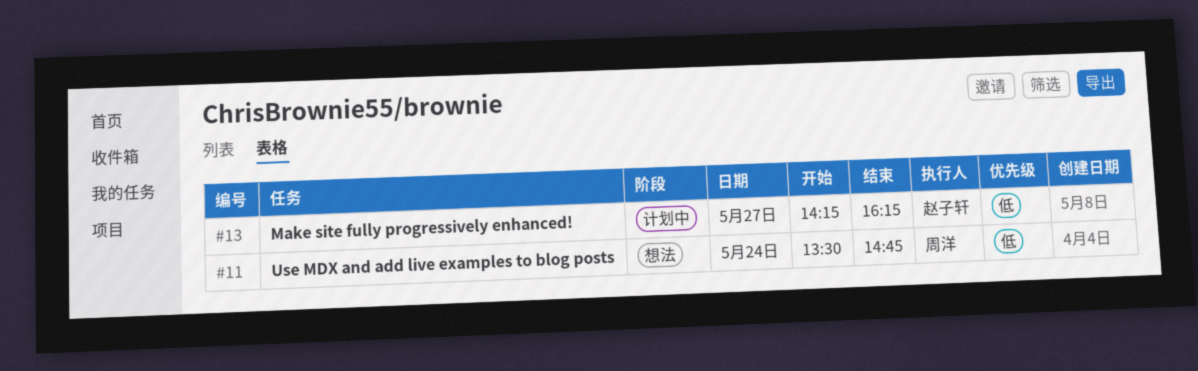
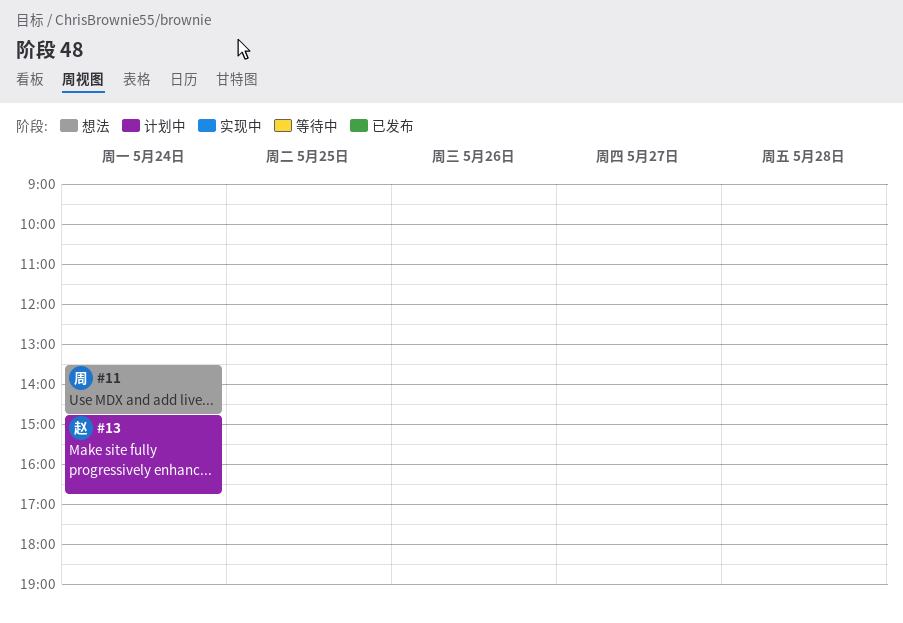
#13, day: May 27 -> May 24
#13, begins: 14:15 -> 14:45
#13, ends: 16:15 -> 16:45

